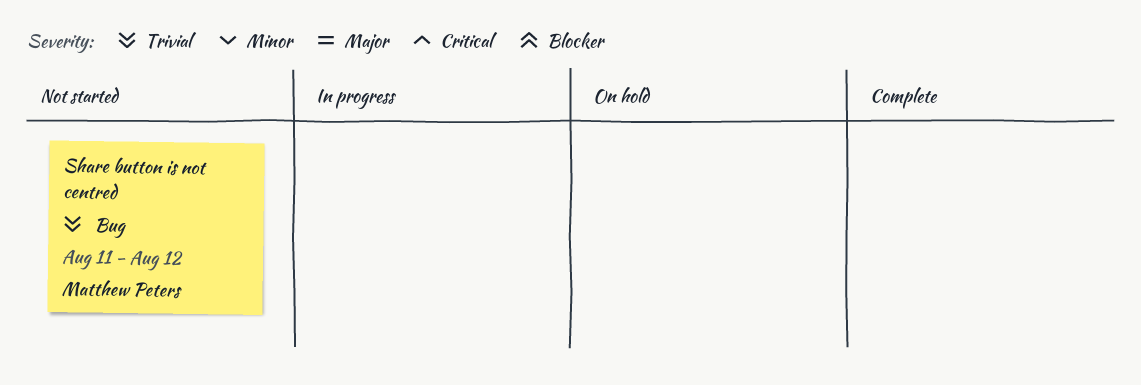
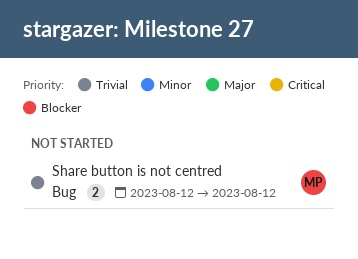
Share button is not centred, start: Aug 11 -> Aug 12

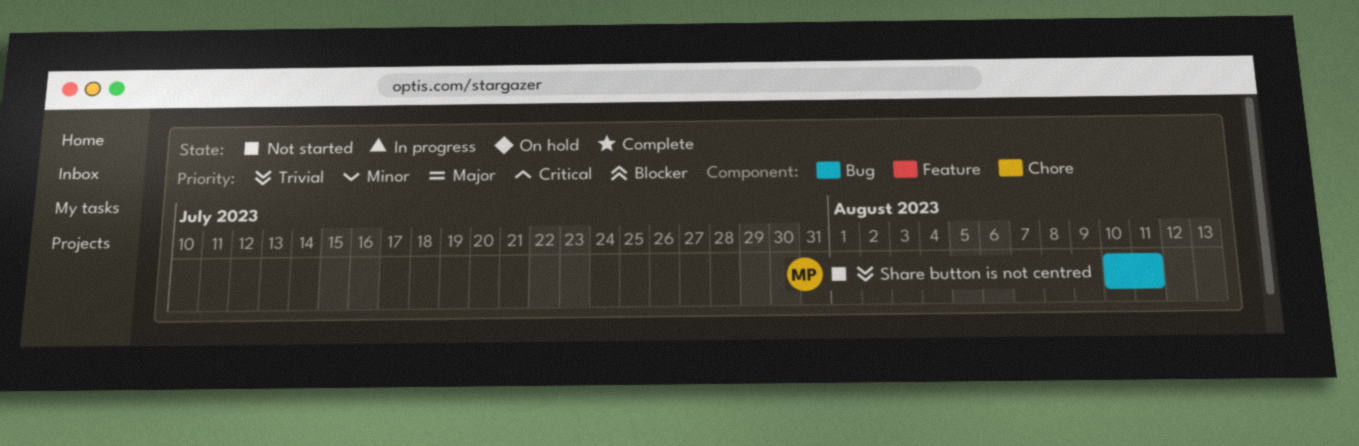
Share button is not centred, start: Aug 12 -> Aug 10
Share button is not centred, due: Aug 12 -> Aug 11

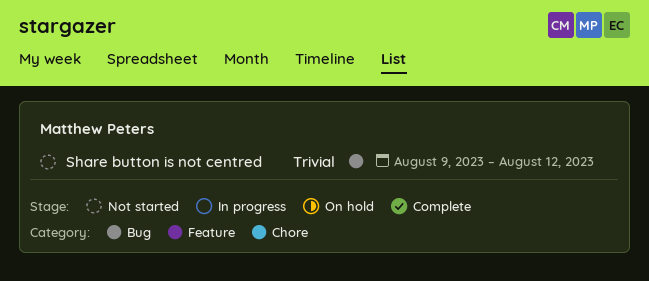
Share button is not centred, start: Aug 10 -> Aug 9
Share button is not centred, due: Aug 11 -> Aug 12

